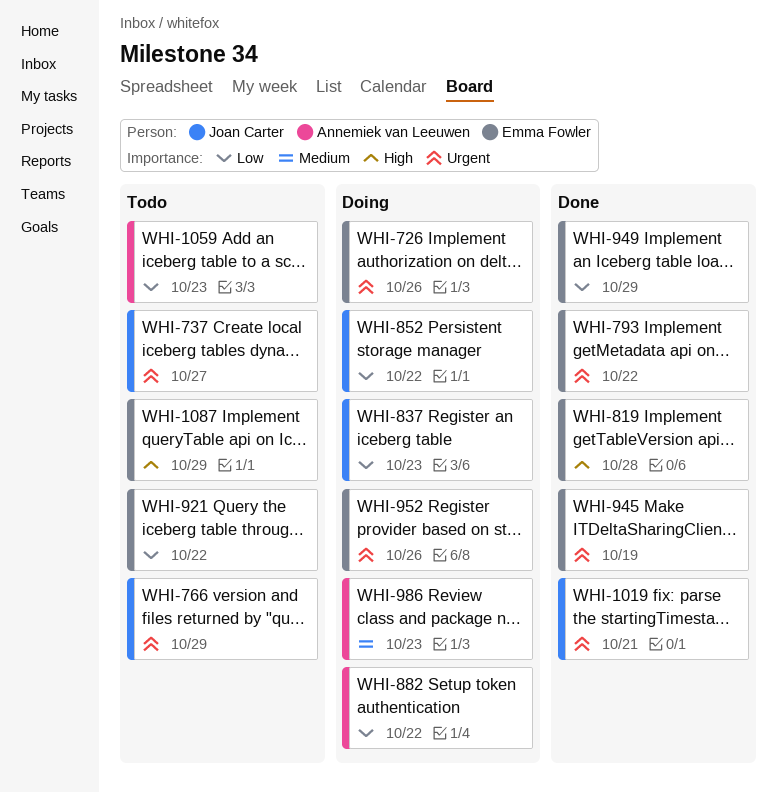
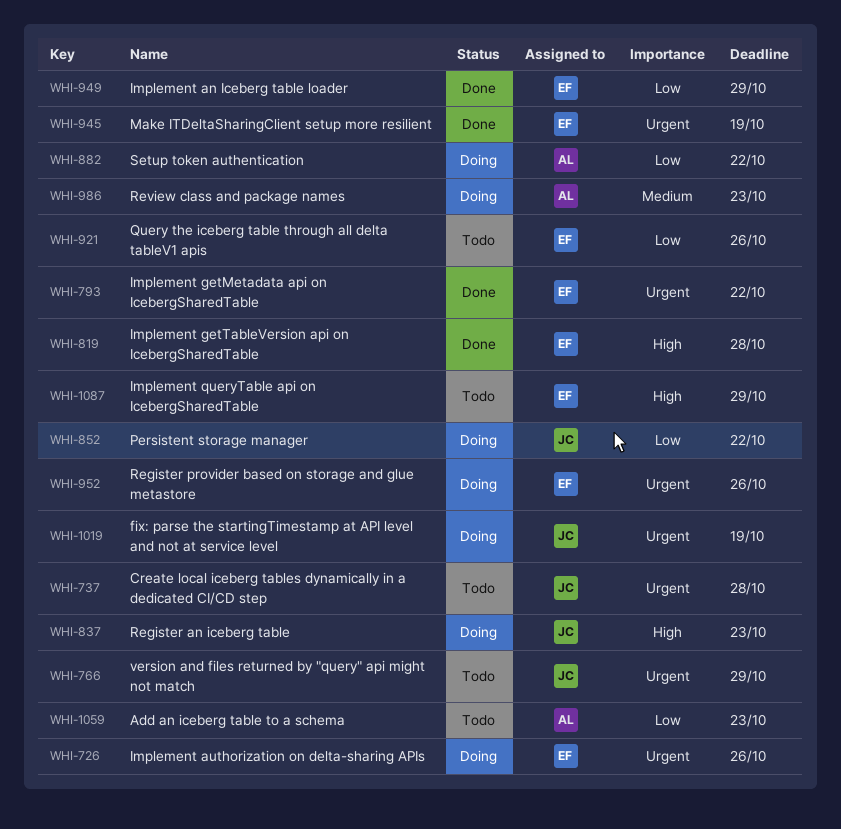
WHI-737, due: Oct 27 -> Oct 28
WHI-837, priority: Low -> High
WHI-921, due: Oct 22 -> Oct 26
WHI-1019, status: Done -> Doing
WHI-1019, due: Oct 21 -> Oct 19

